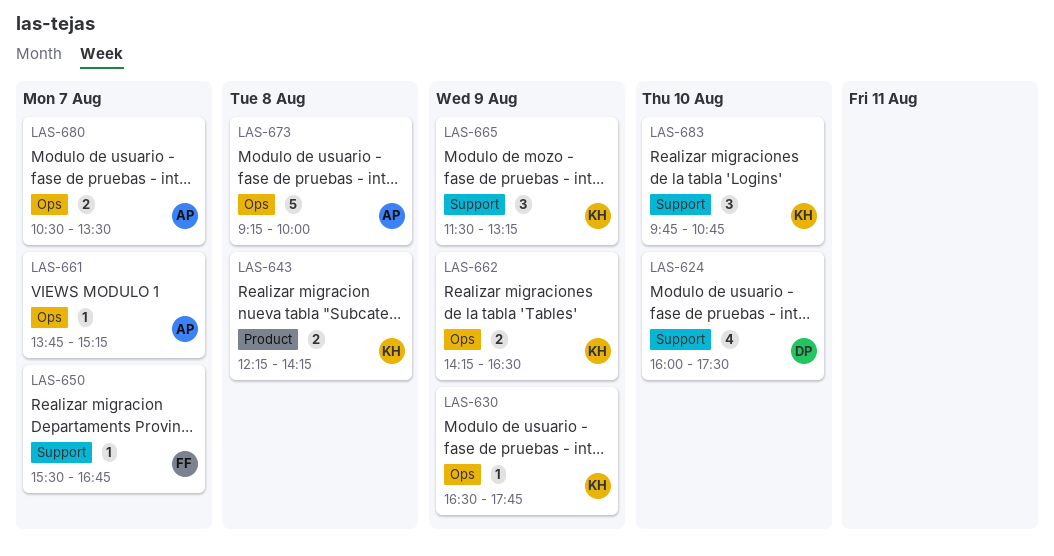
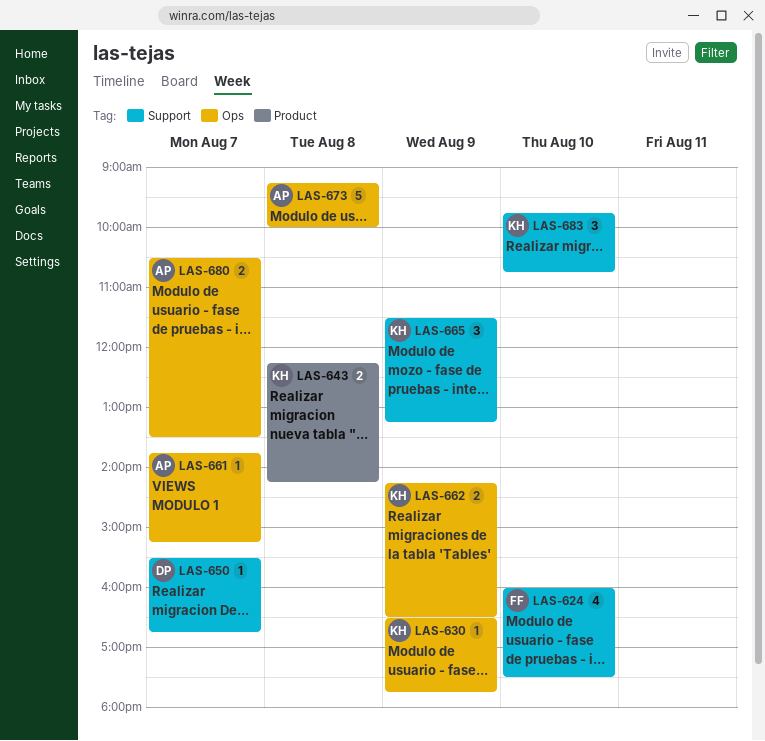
LAS-624, owner: DP -> FF
LAS-650, owner: FF -> DP

